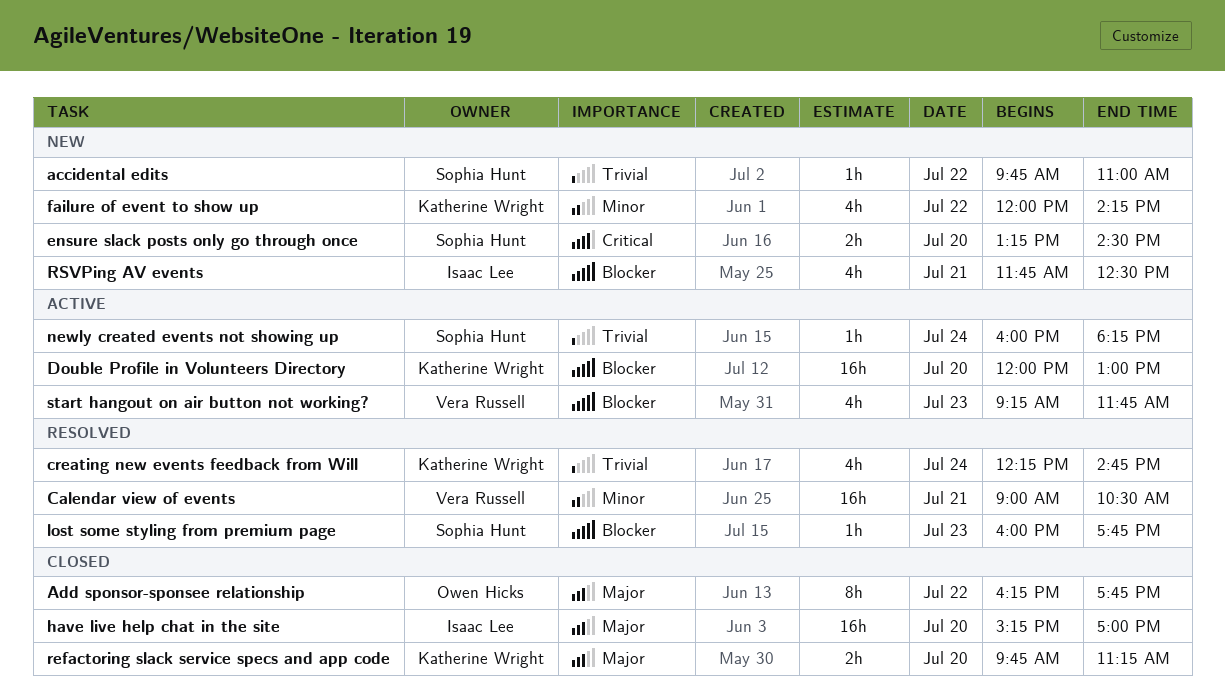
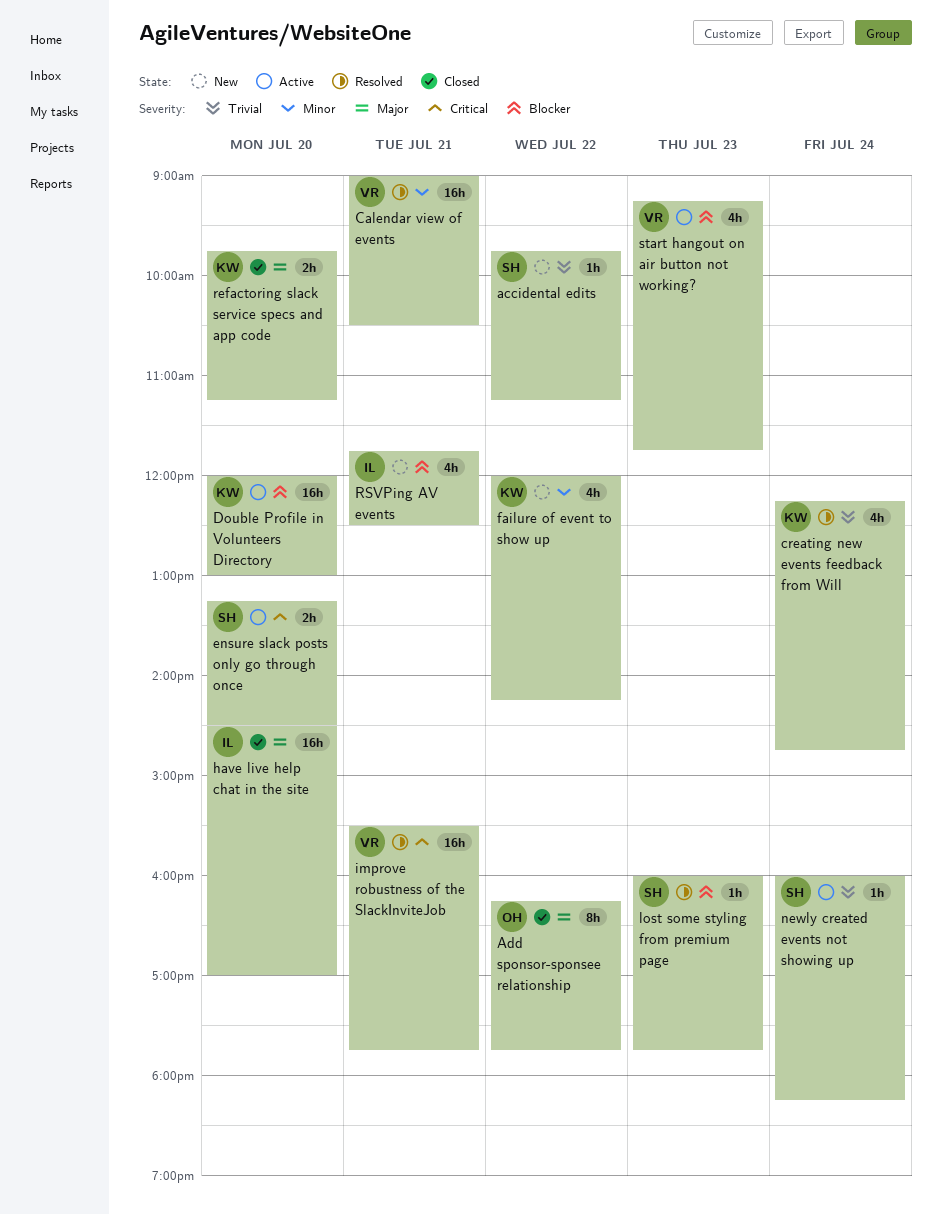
accidental edits, ends: 11:00 -> 11:15
ensure slack posts only go through once, status: New -> Active
have live help chat in the site, begins: 15:15 -> 14:30
improve robustness of the SlackInviteJob: none -> present

